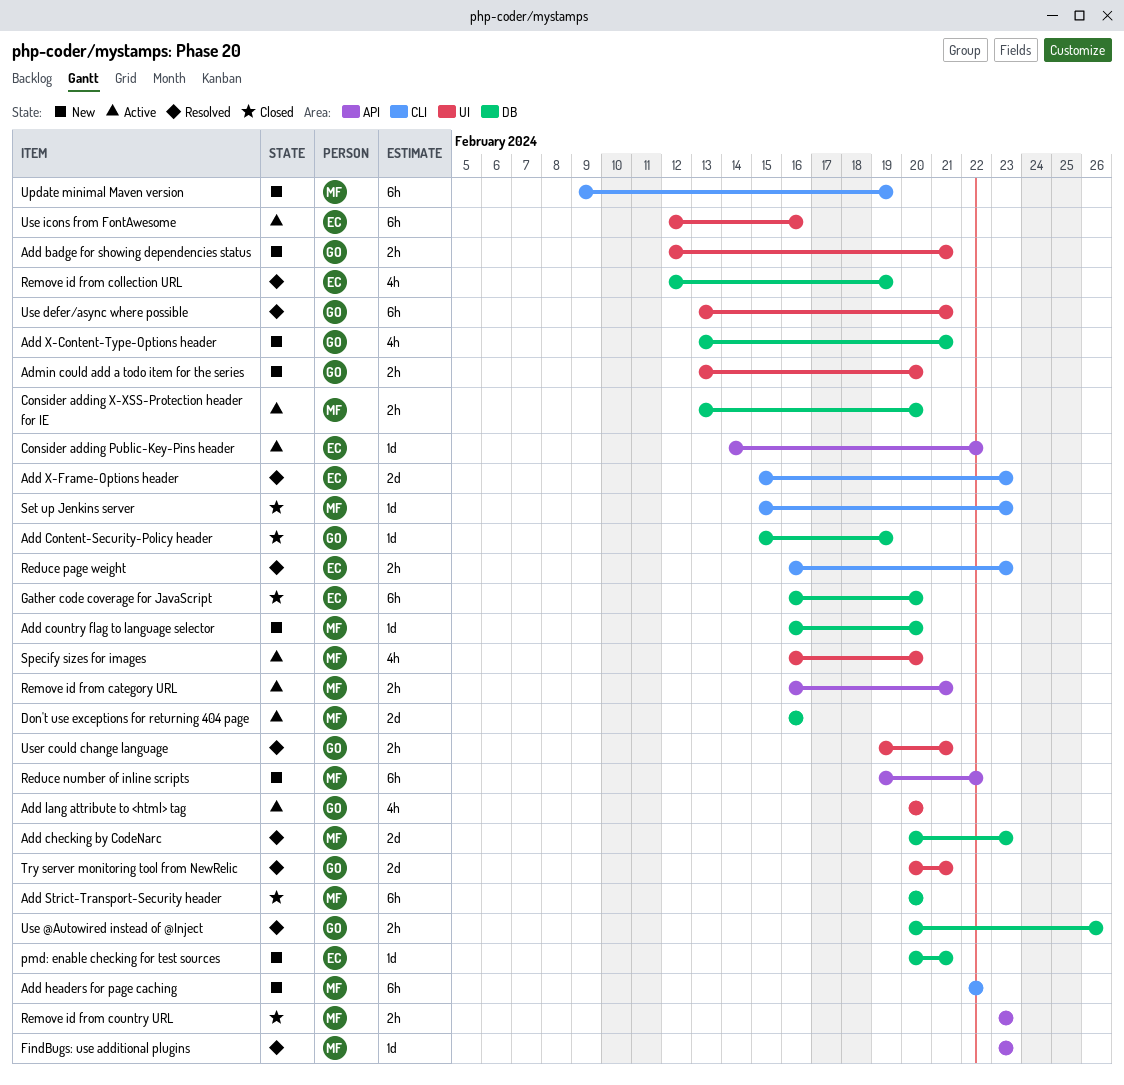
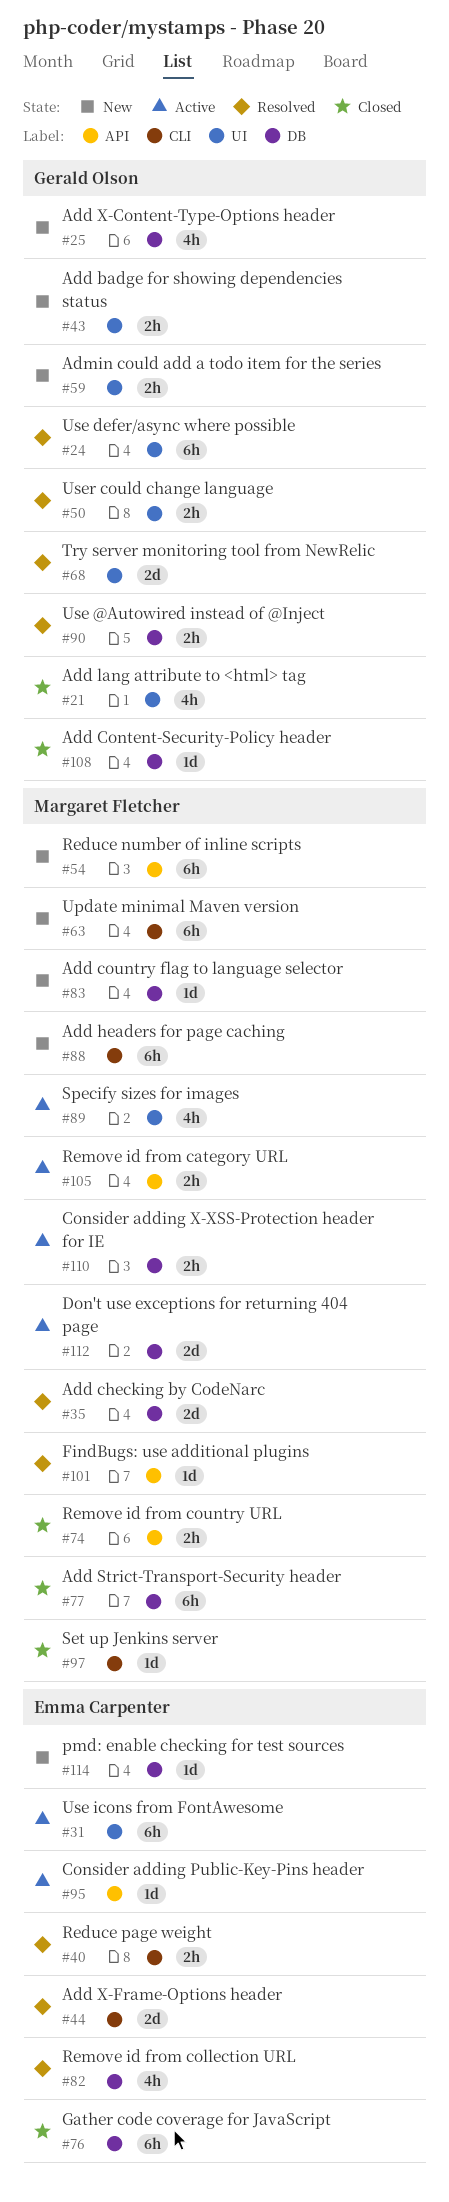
Add lang attribute to <html> tag, status: Active -> Closed

